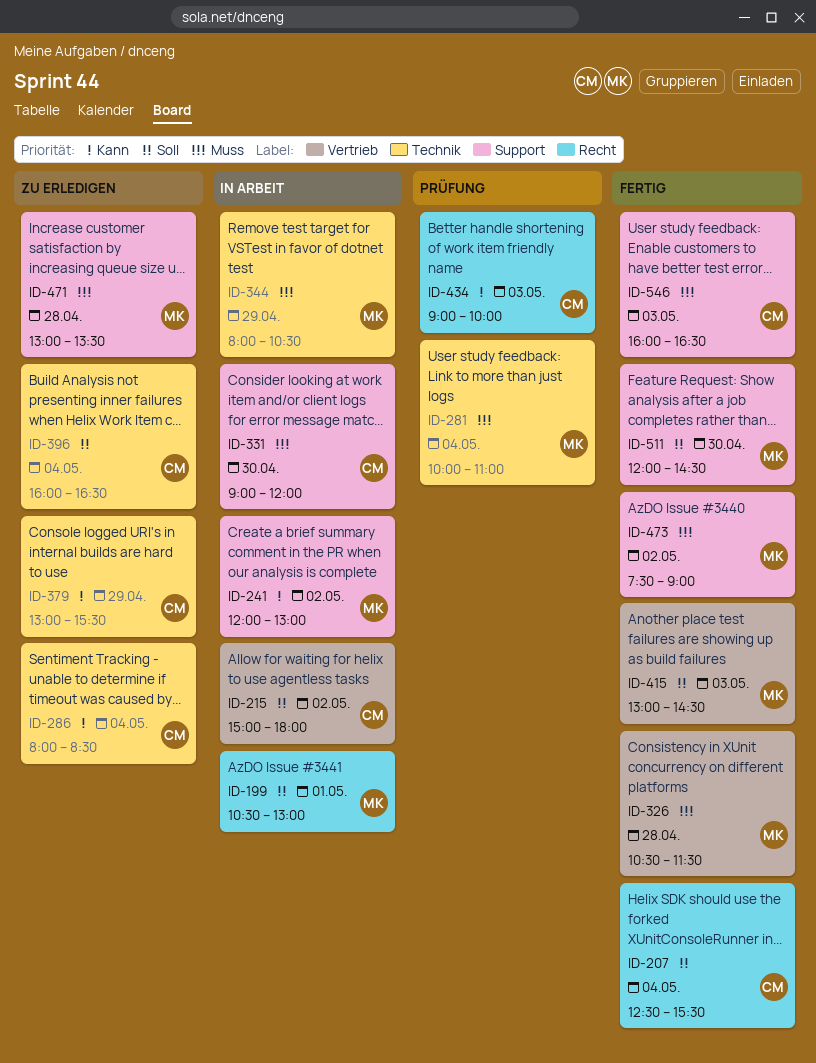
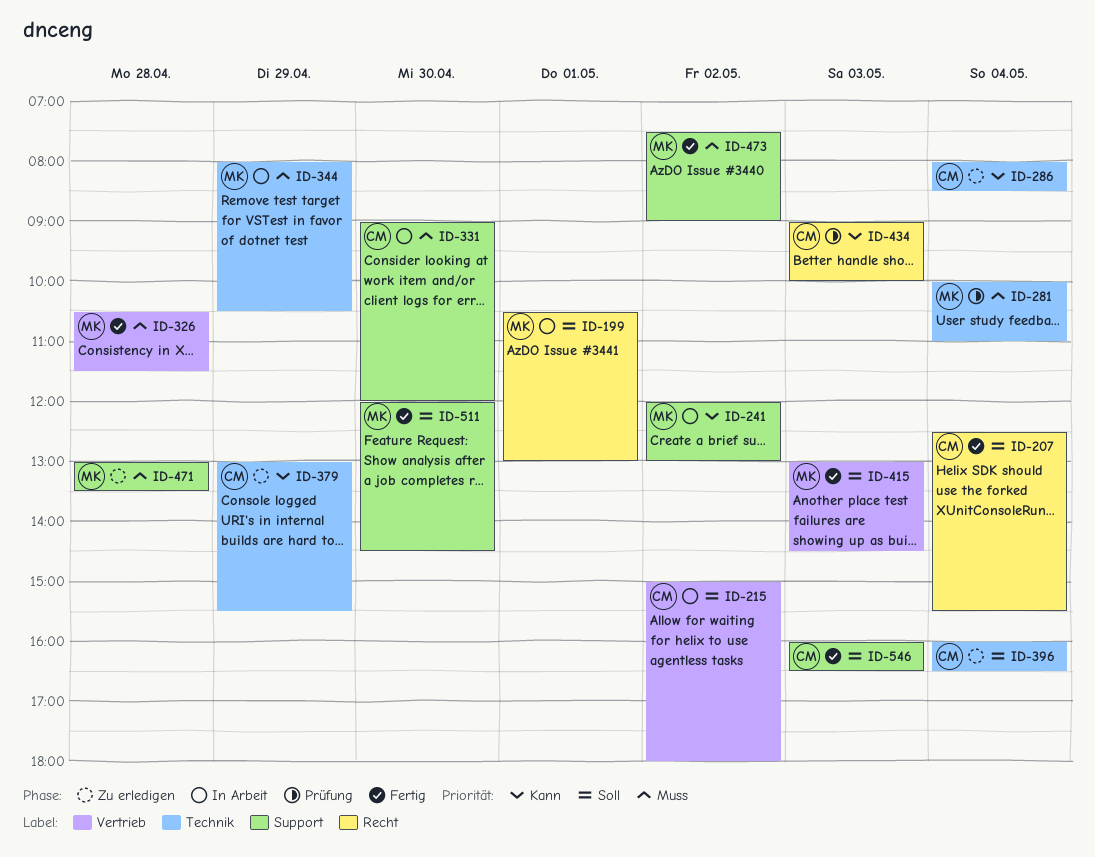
ID-546, priority: Muss -> Soll

